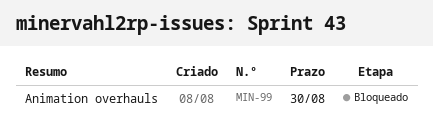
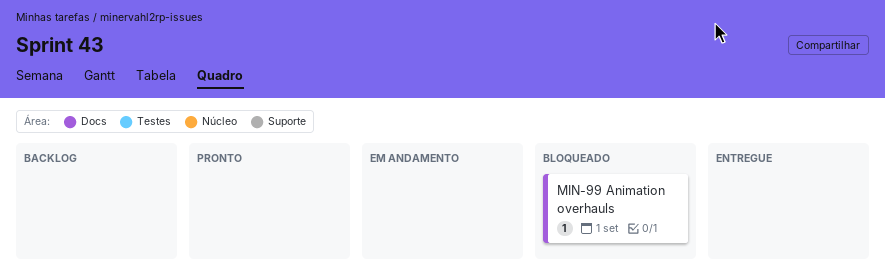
MIN-99, due: Aug 30 -> Sep 1

